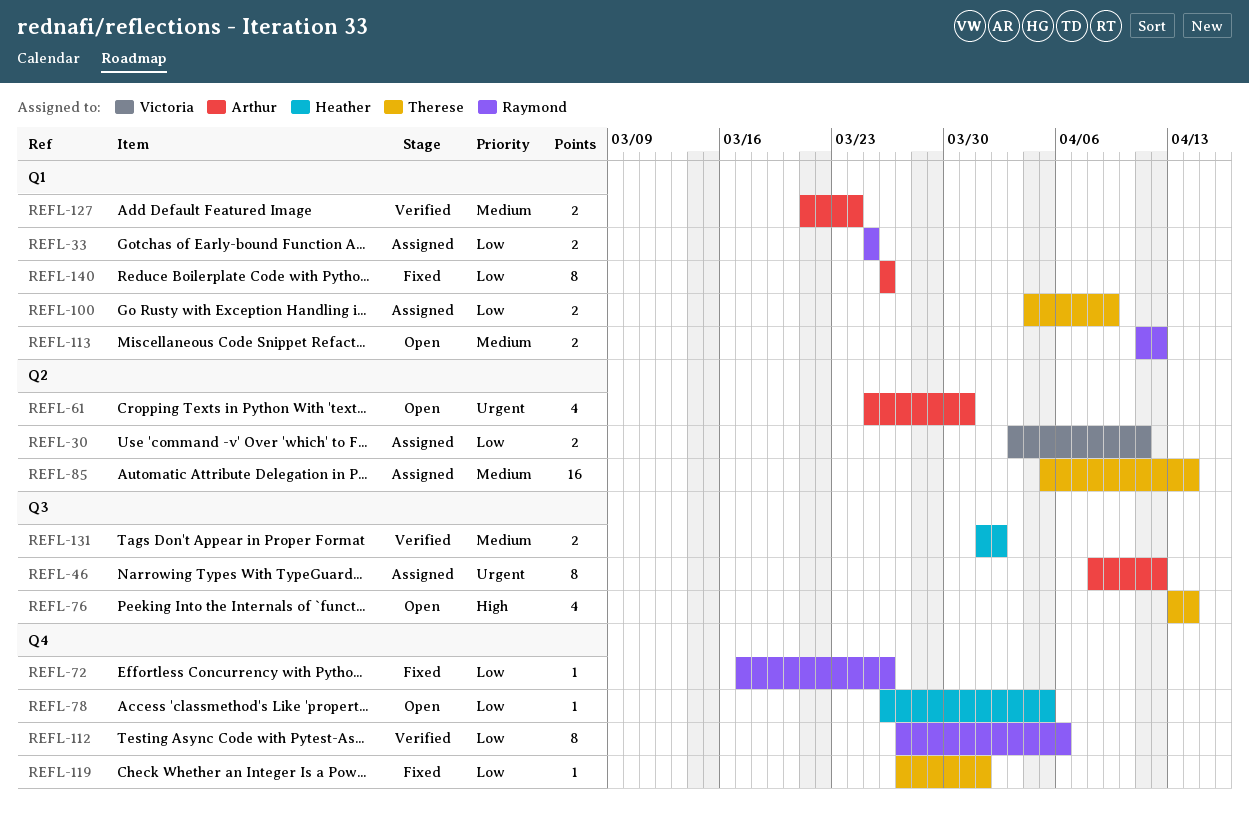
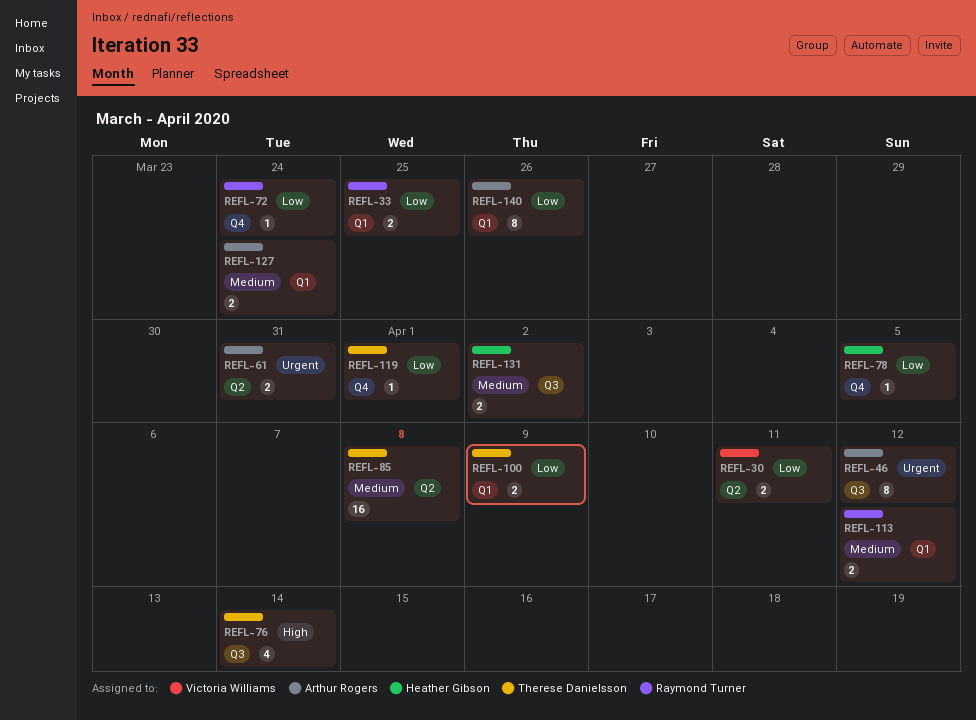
REFL-61, estimate: 4 -> 2
REFL-72, due: Mar 26 -> Mar 24
REFL-85, due: Apr 14 -> Apr 8
REFL-112: present -> none

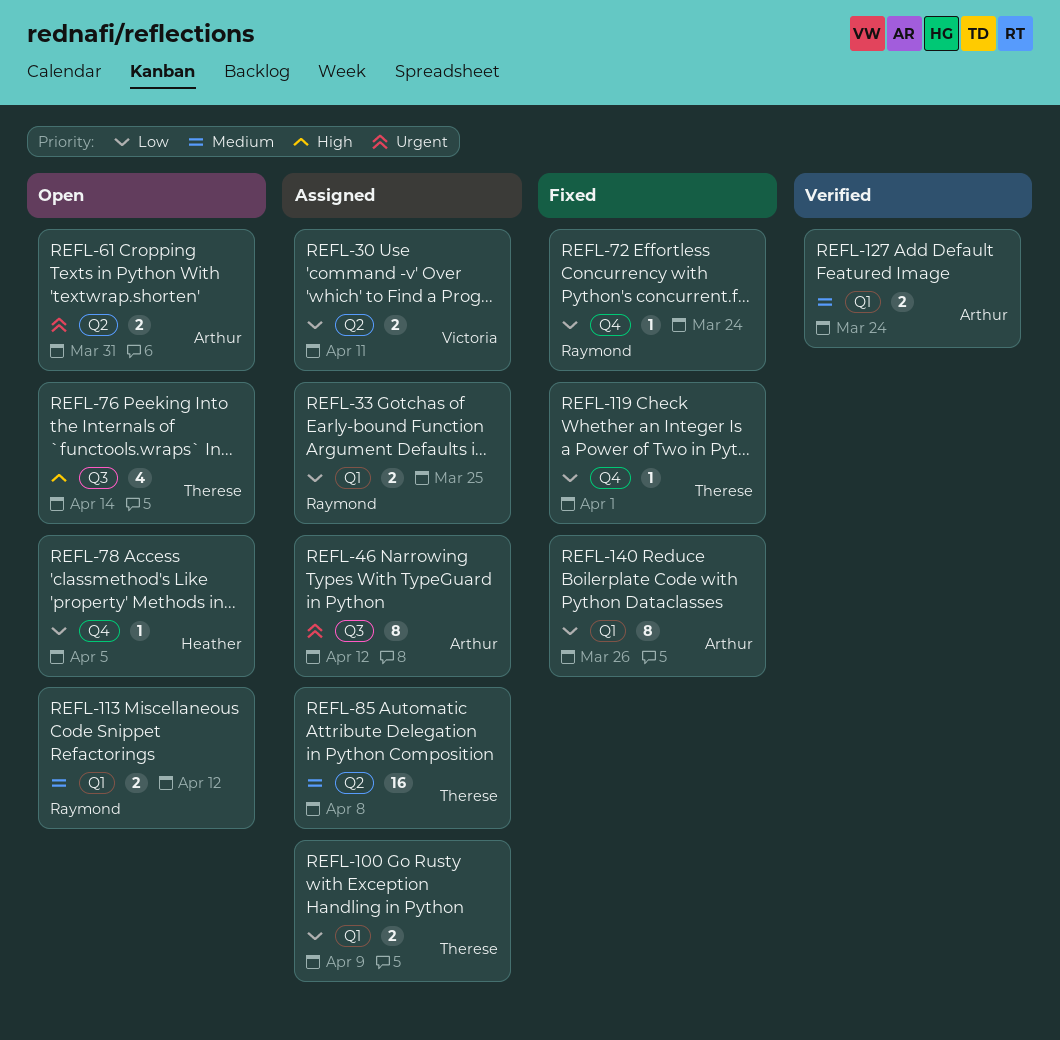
REFL-131: present -> none

